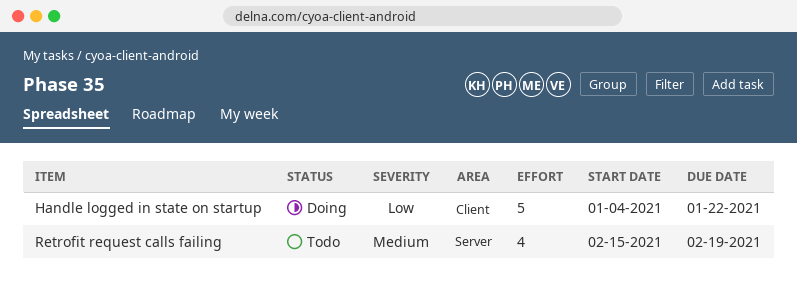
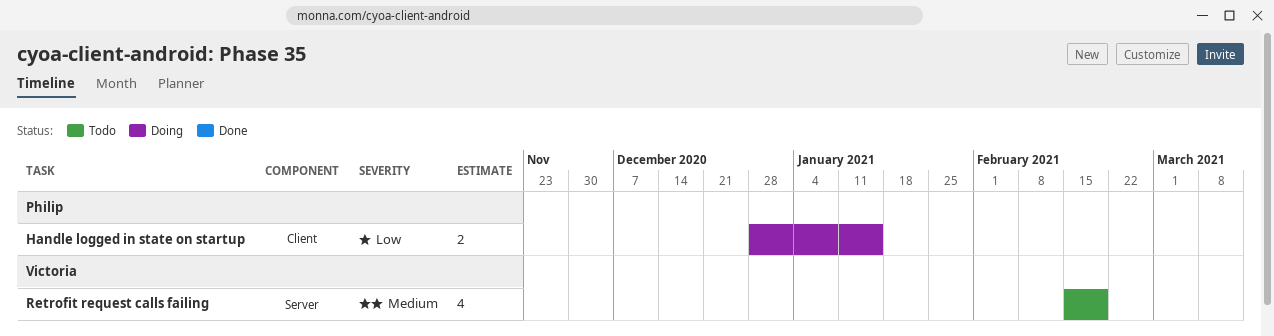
Handle logged in state on startup, estimate: 5 -> 2
Handle logged in state on startup, start: Jan 4 -> Dec 28
Handle logged in state on startup, due: Jan 22 -> Jan 15

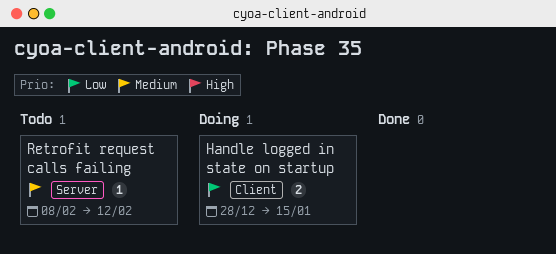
Retrofit request calls failing, estimate: 4 -> 1
Retrofit request calls failing, start: Feb 15 -> Feb 8
Retrofit request calls failing, due: Feb 19 -> Feb 12

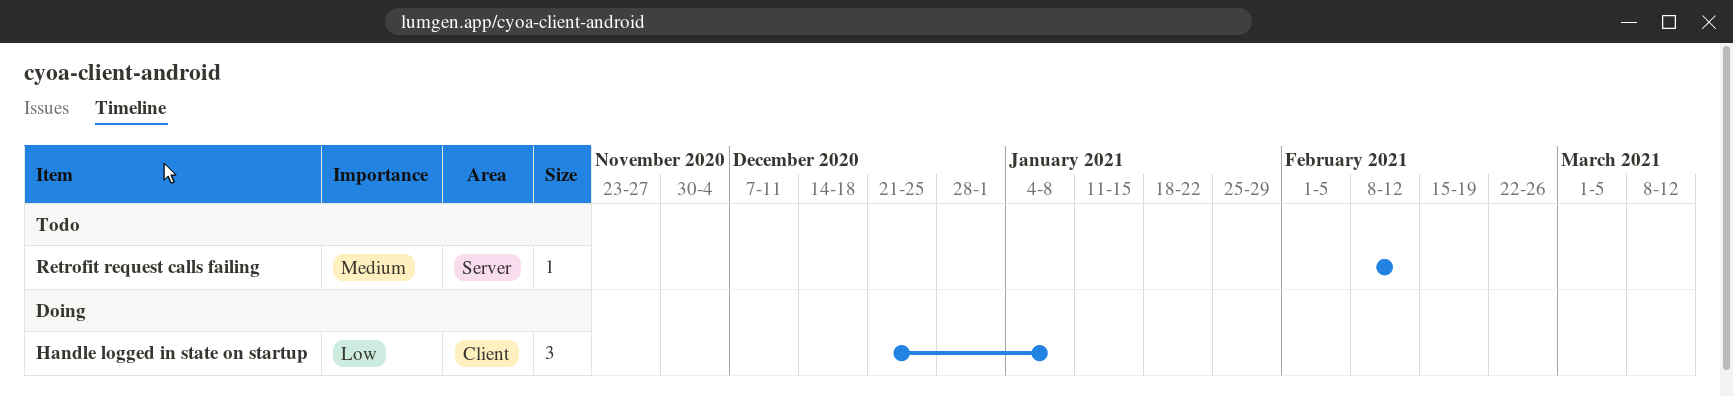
Handle logged in state on startup, estimate: 2 -> 3
Handle logged in state on startup, start: Dec 28 -> Dec 21
Handle logged in state on startup, due: Jan 15 -> Jan 8

